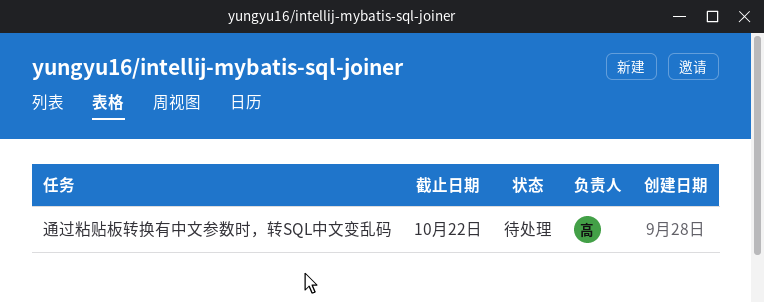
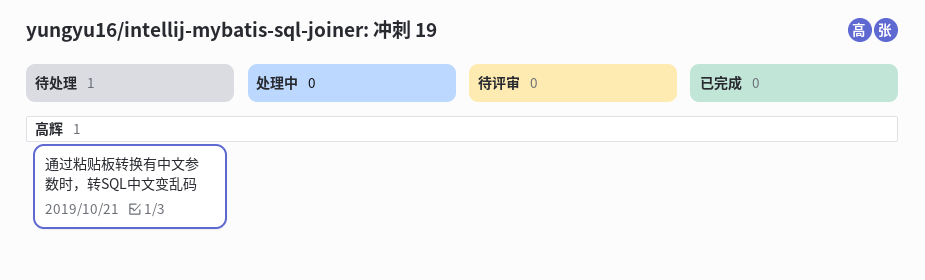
通过粘贴板转换有中文参数时，转SQL中文变乱码, due: Oct 22 -> Oct 21

